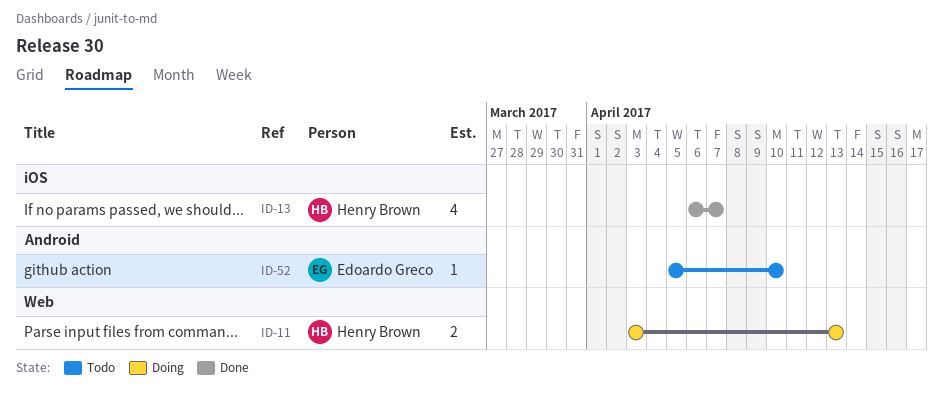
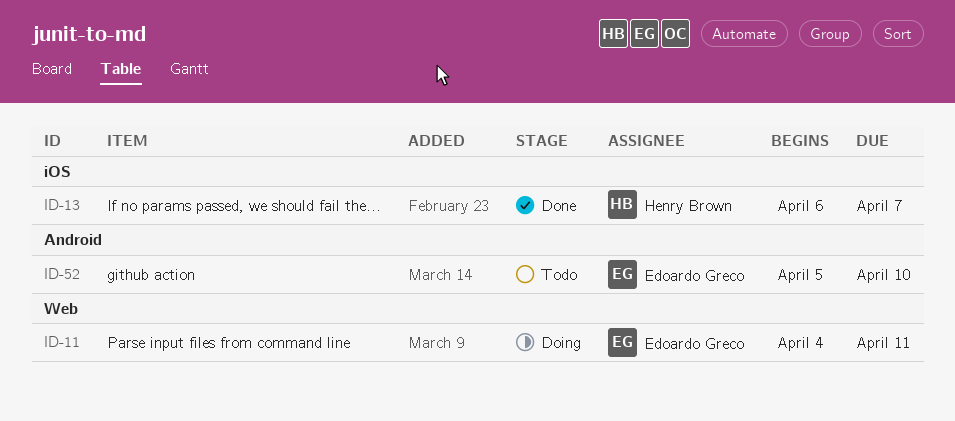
ID-11, owner: Henry Brown -> Edoardo Greco
ID-11, start: Apr 3 -> Apr 4
ID-11, due: Apr 13 -> Apr 11

